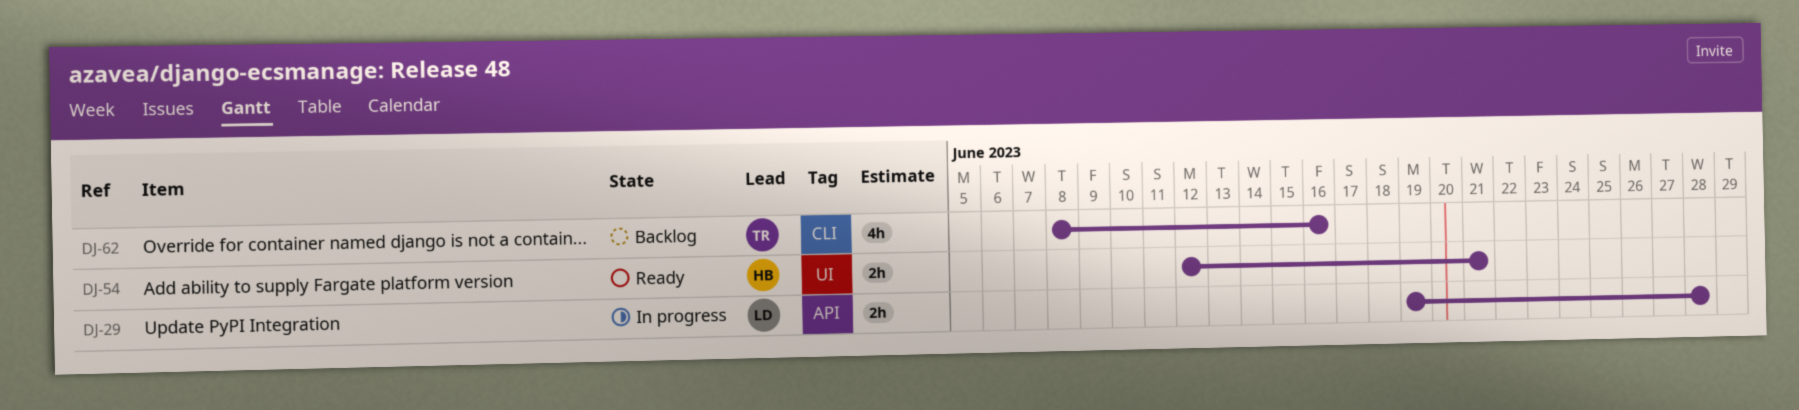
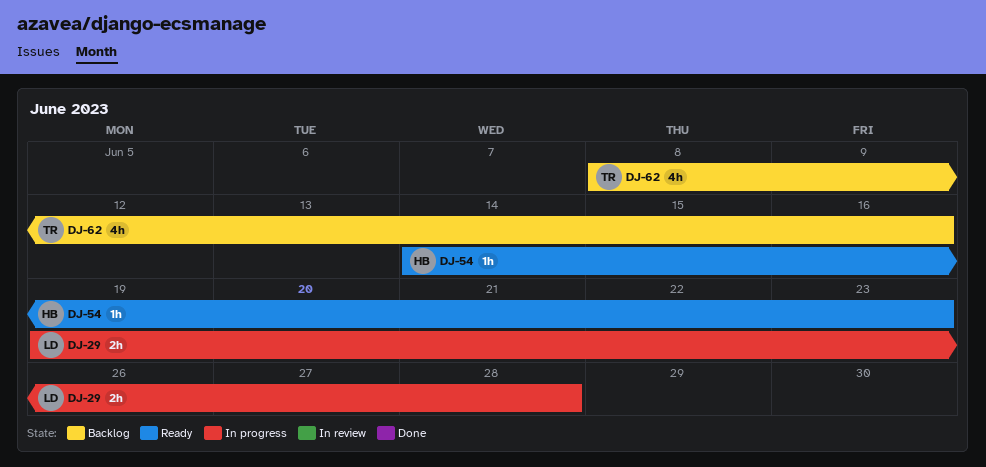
DJ-54, estimate: 2h -> 1h
DJ-54, start: Jun 12 -> Jun 14
DJ-54, due: Jun 21 -> Jun 23

